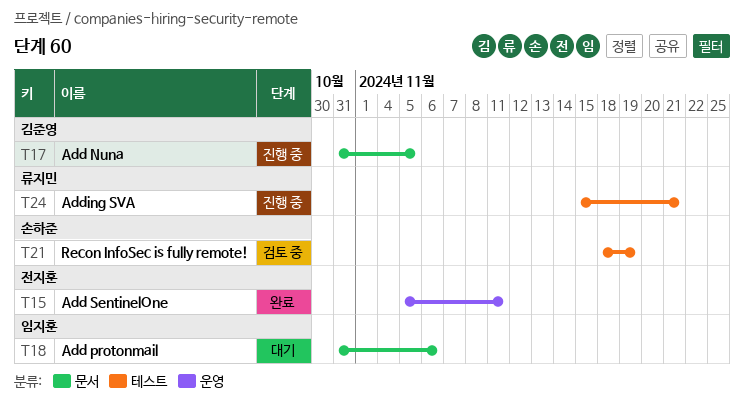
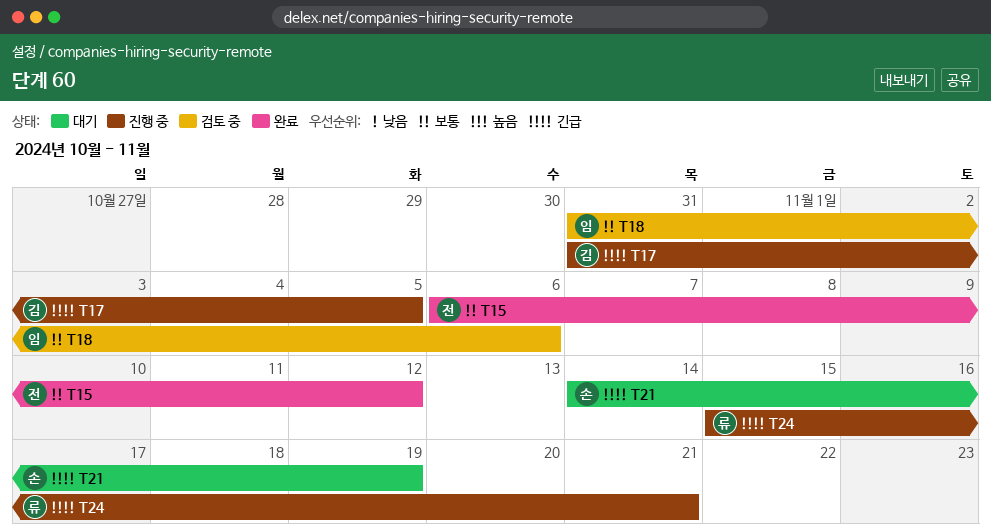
T15, start: Nov 5 -> Nov 6
T15, due: Nov 11 -> Nov 12
T18, status: 대기 -> 검토 중
T21, status: 검토 중 -> 대기
T21, start: Nov 18 -> Nov 14

